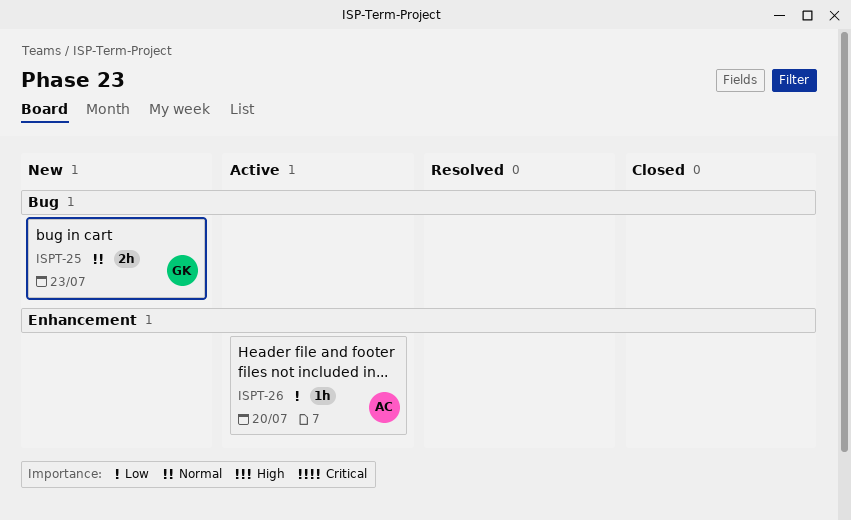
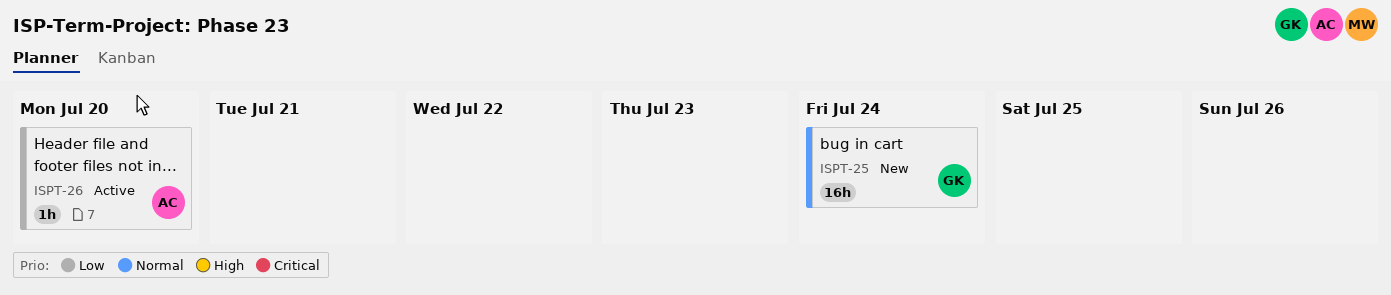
ISPT-25, estimate: 2h -> 16h
ISPT-25, due: Jul 23 -> Jul 24

